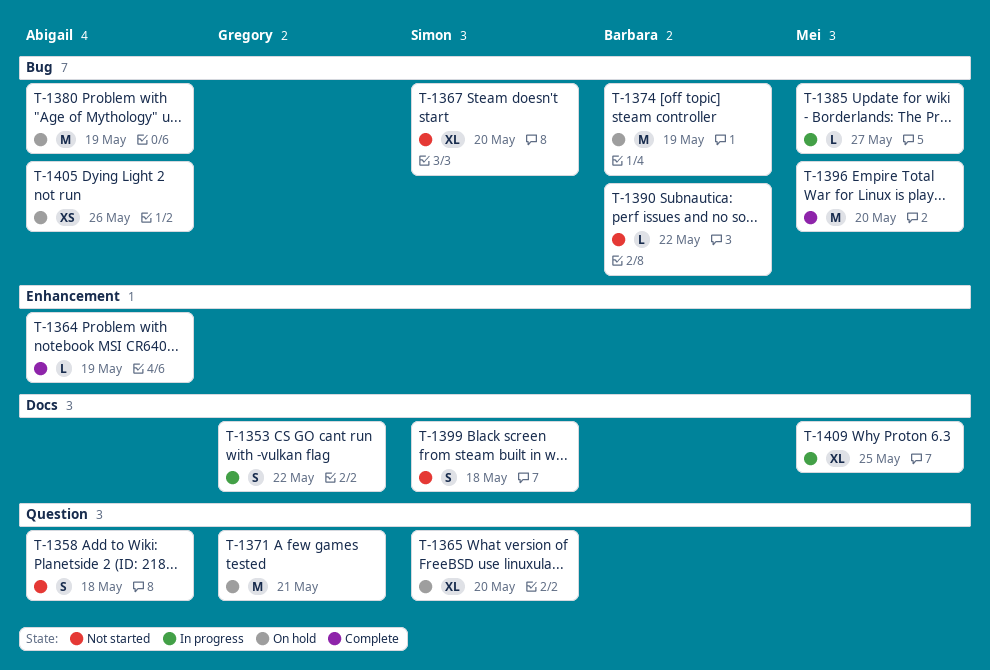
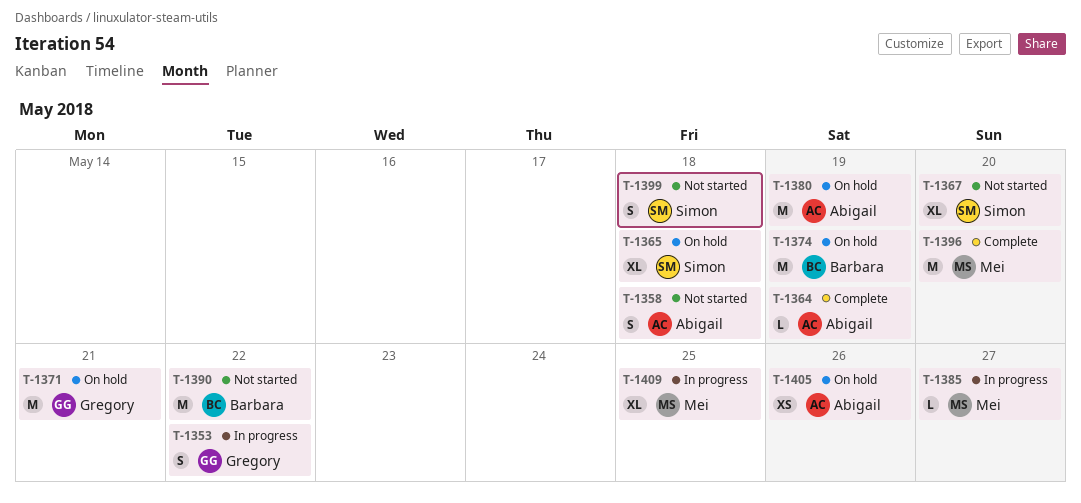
T-1365, due: May 20 -> May 18
T-1390, estimate: L -> M

